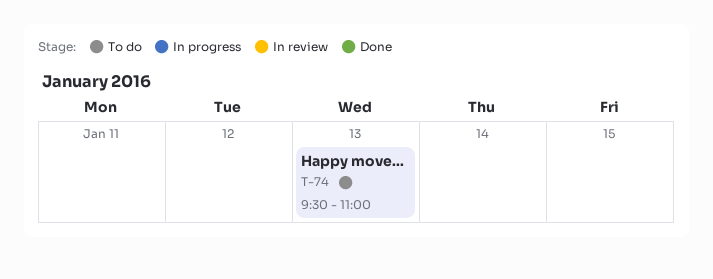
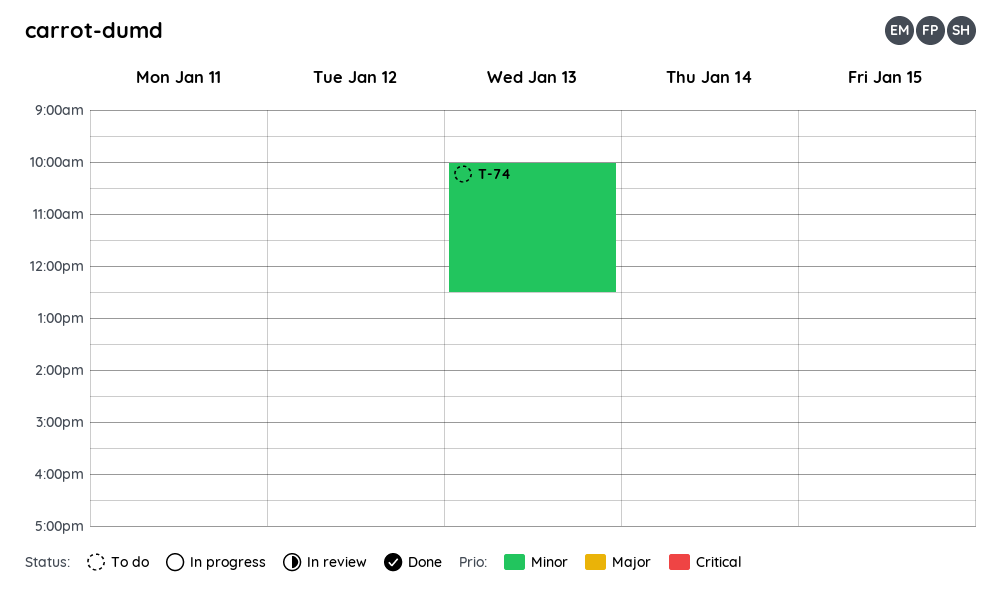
T-74, begins: 09:30 -> 10:00
T-74, ends: 11:00 -> 12:30

